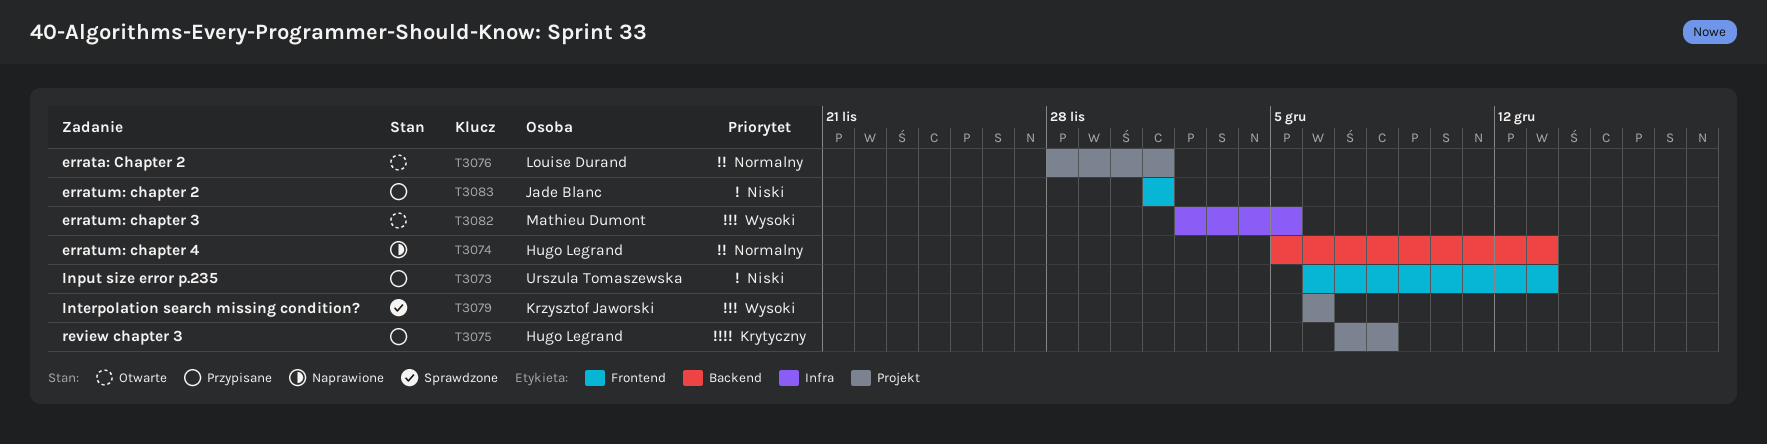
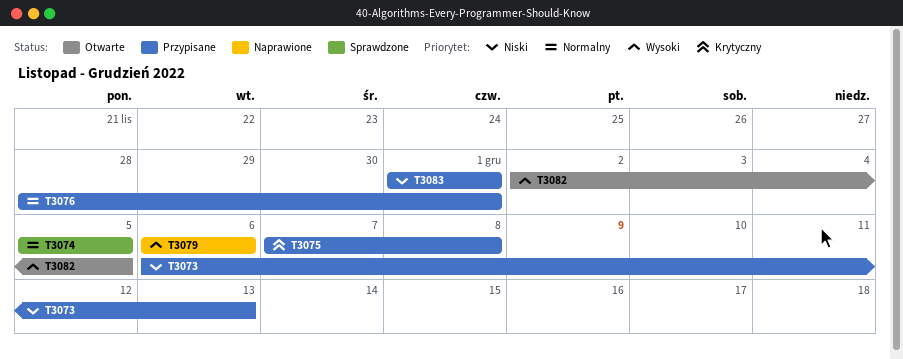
T3074, status: Naprawione -> Sprawdzone
T3074, due: Dec 13 -> Dec 5
T3076, status: Otwarte -> Przypisane
T3079, status: Sprawdzone -> Naprawione

